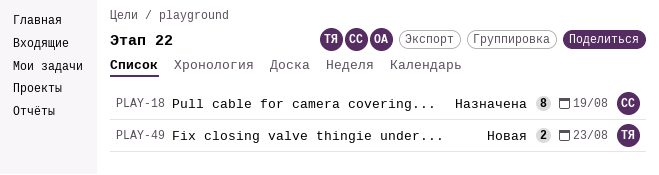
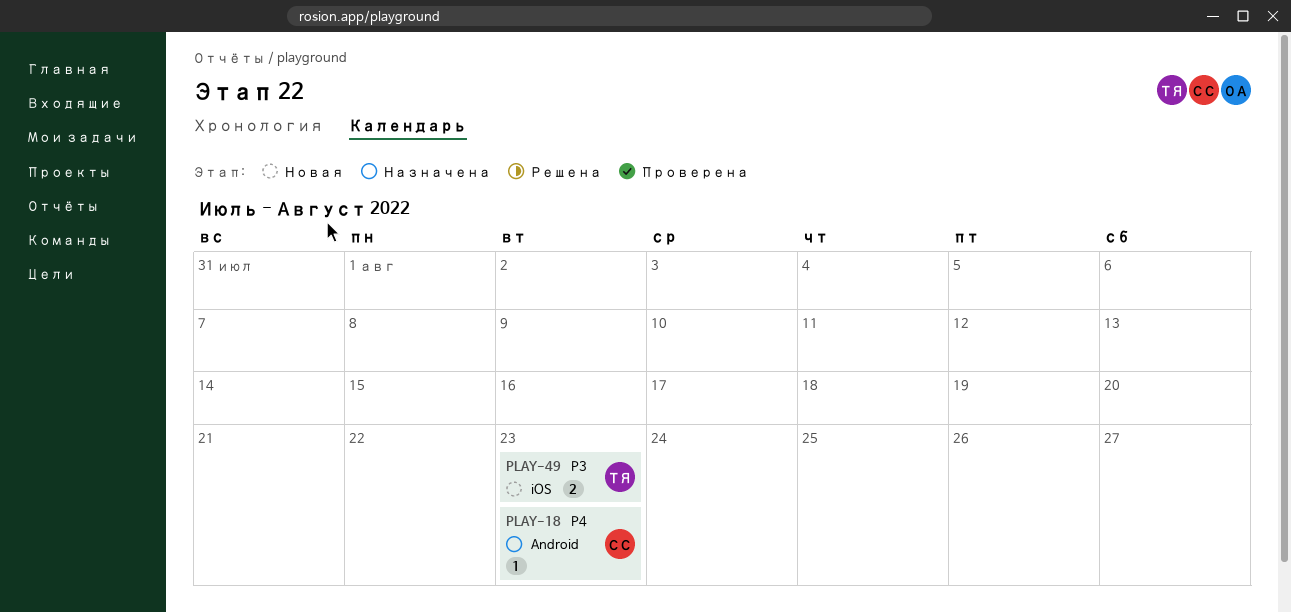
PLAY-18, estimate: 8 -> 1
PLAY-18, due: Aug 19 -> Aug 23

